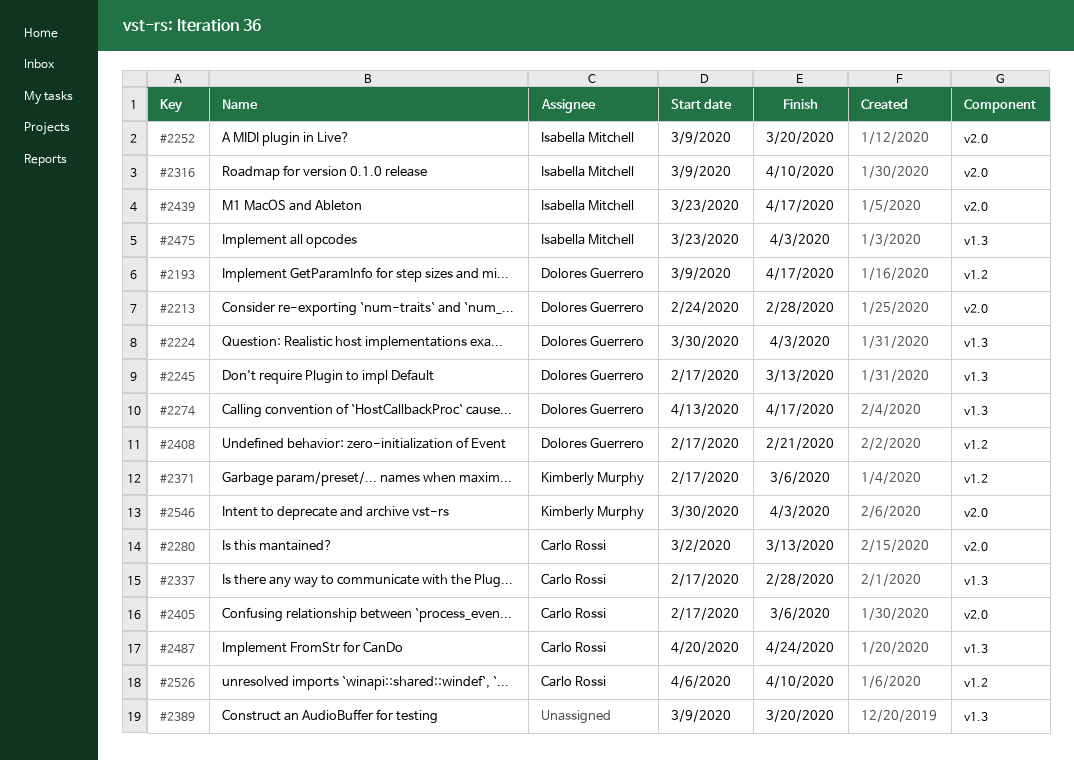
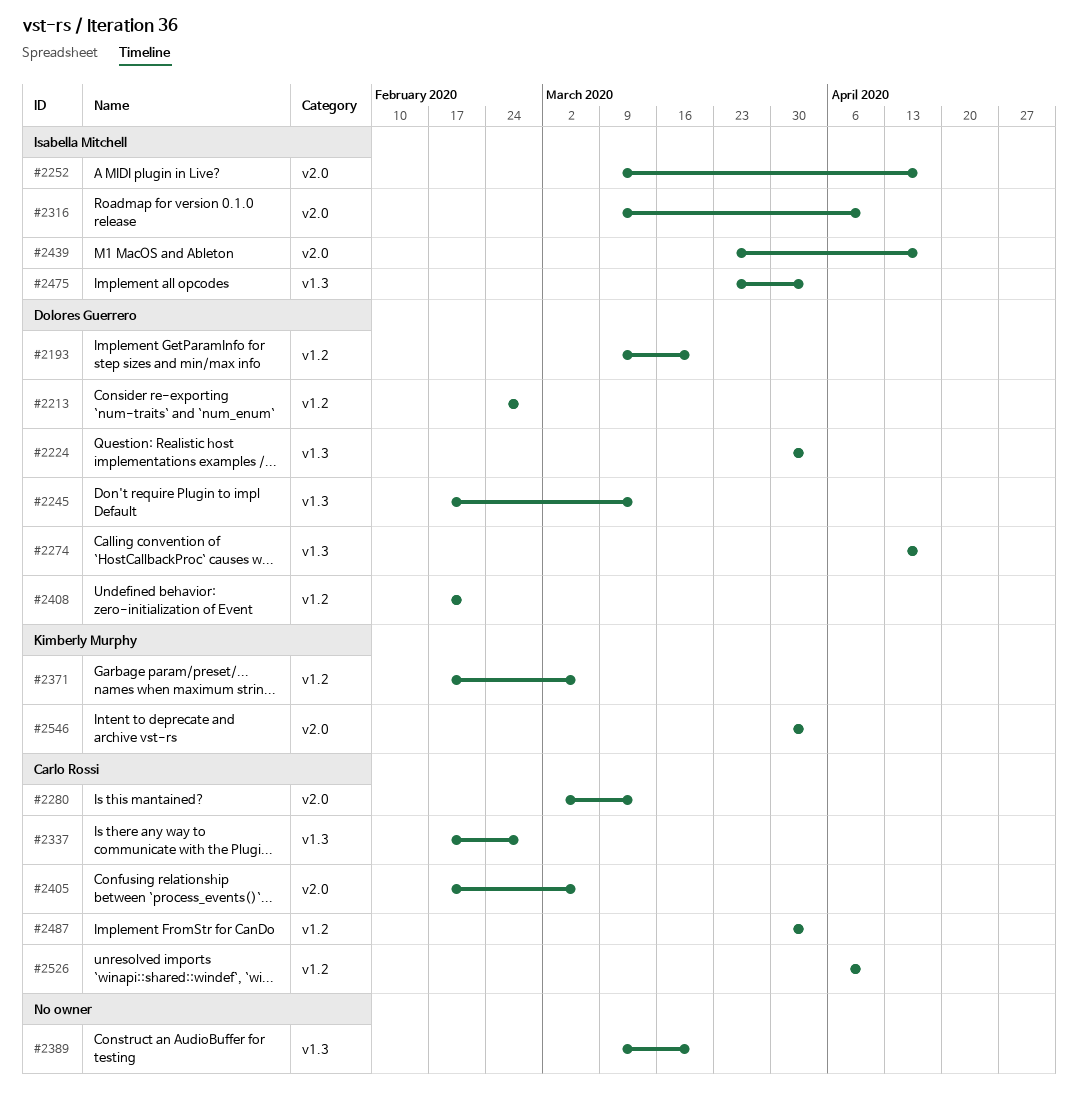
#2193, due: Apr 17 -> Mar 20
#2213, label: v2.0 -> v1.2
#2252, due: Mar 20 -> Apr 17
#2487, label: v1.3 -> v1.2
#2487, start: Apr 20 -> Mar 30
#2487, due: Apr 24 -> Apr 3

